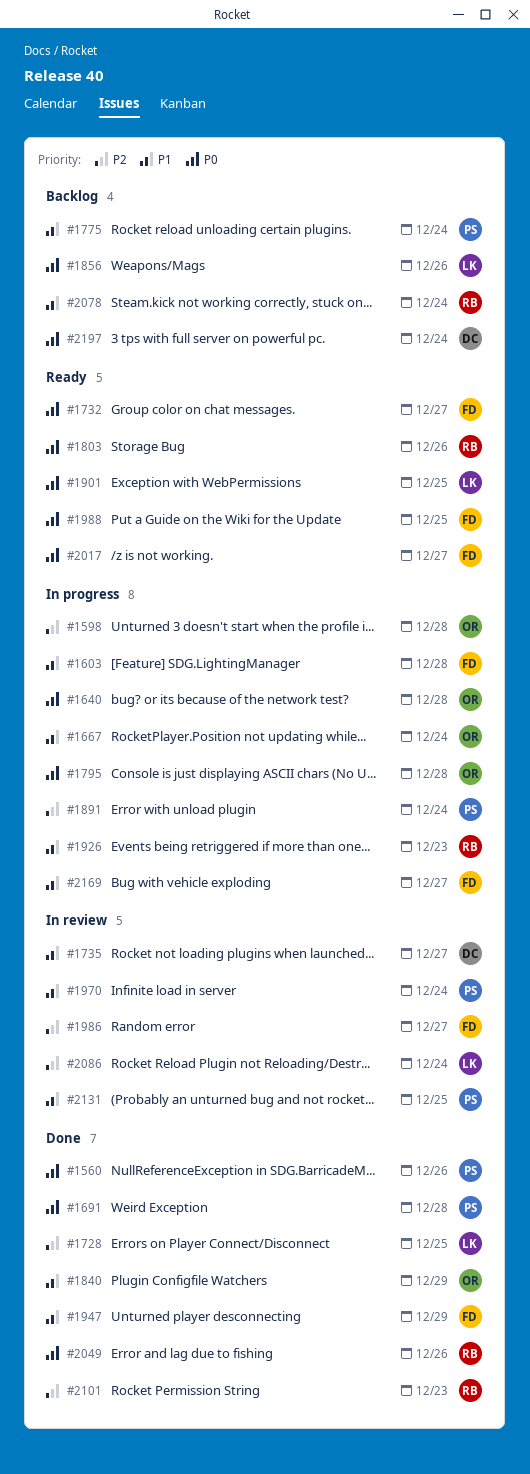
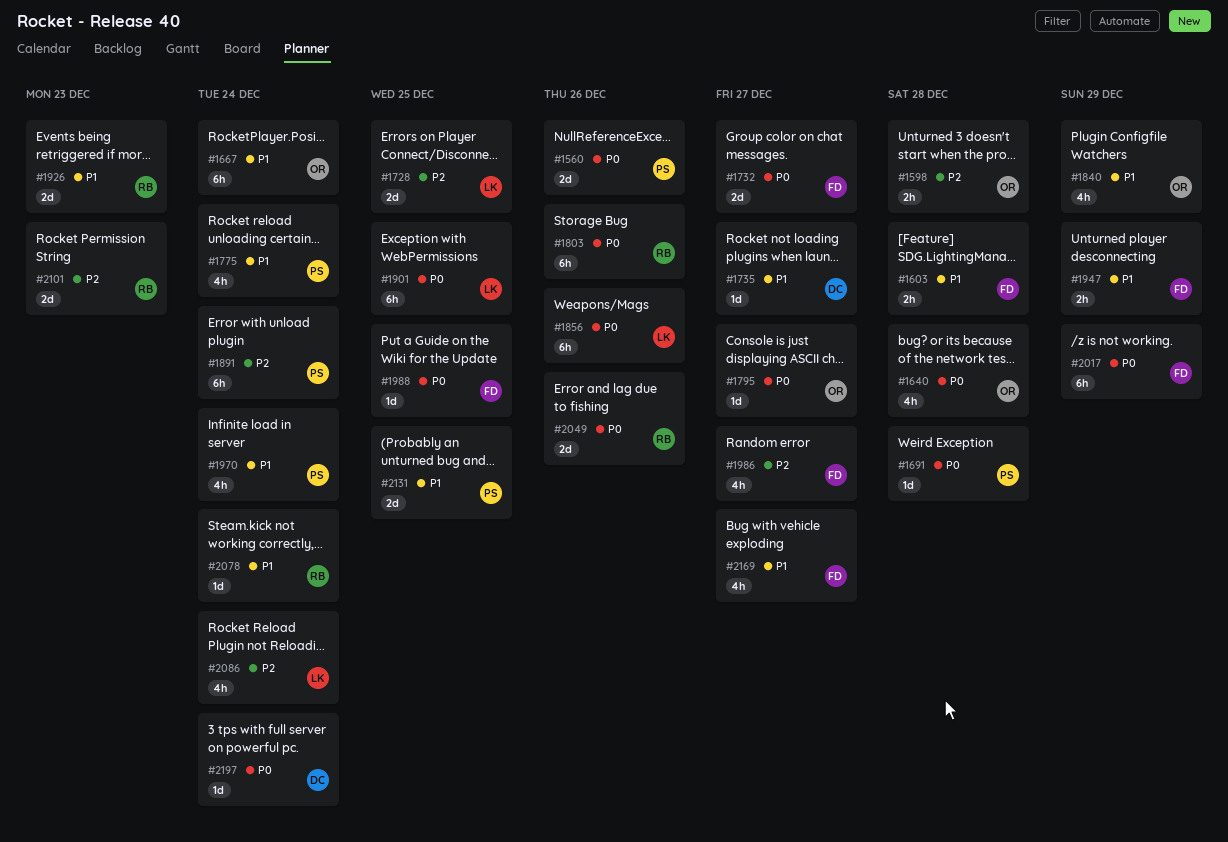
#1795, due: Dec 28 -> Dec 27
#2017, due: Dec 27 -> Dec 29

